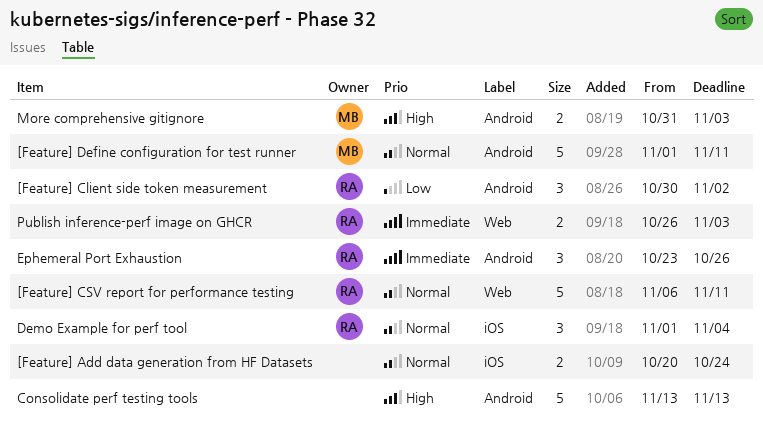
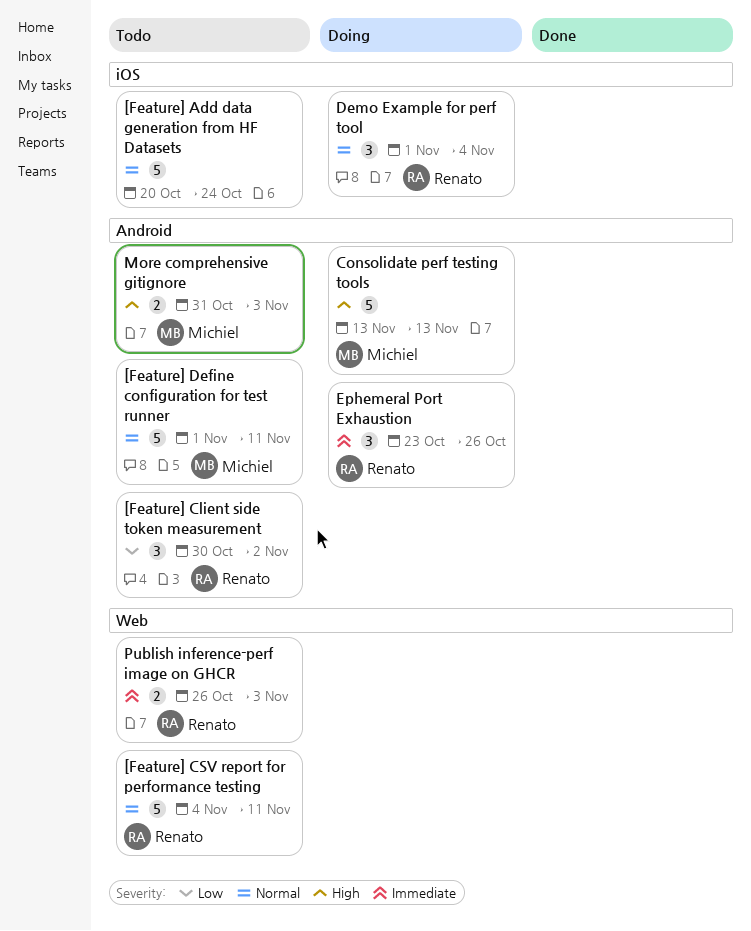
[Feature] Add data generation from HF Datasets, estimate: 2 -> 5
[Feature] CSV report for performance testing, start: Nov 6 -> Nov 4
Consolidate perf testing tools, owner: none -> Michiel

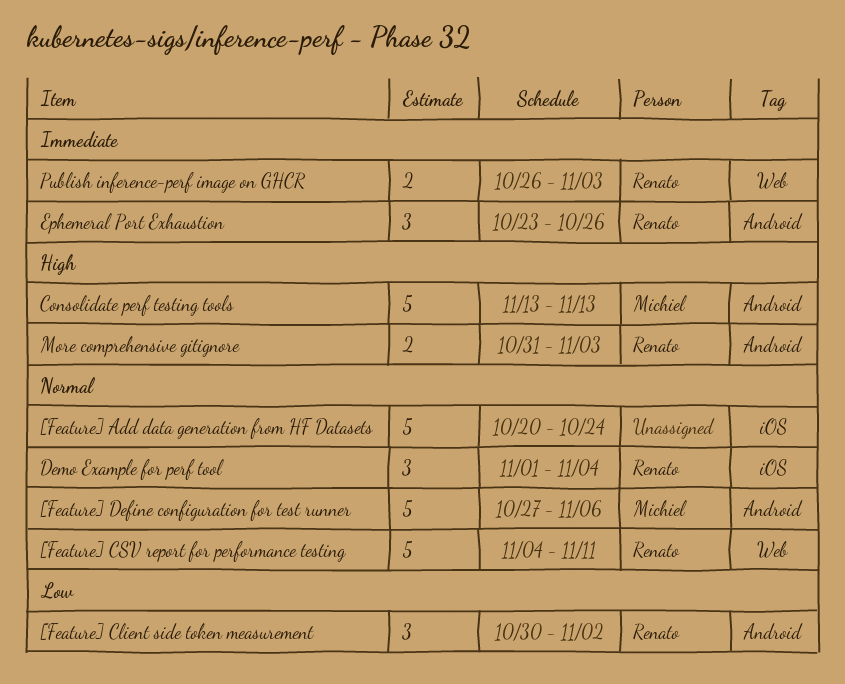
[Feature] Define configuration for test runner, start: Nov 1 -> Oct 27
[Feature] Define configuration for test runner, due: Nov 11 -> Nov 6
More comprehensive gitignore, owner: Michiel -> Renato

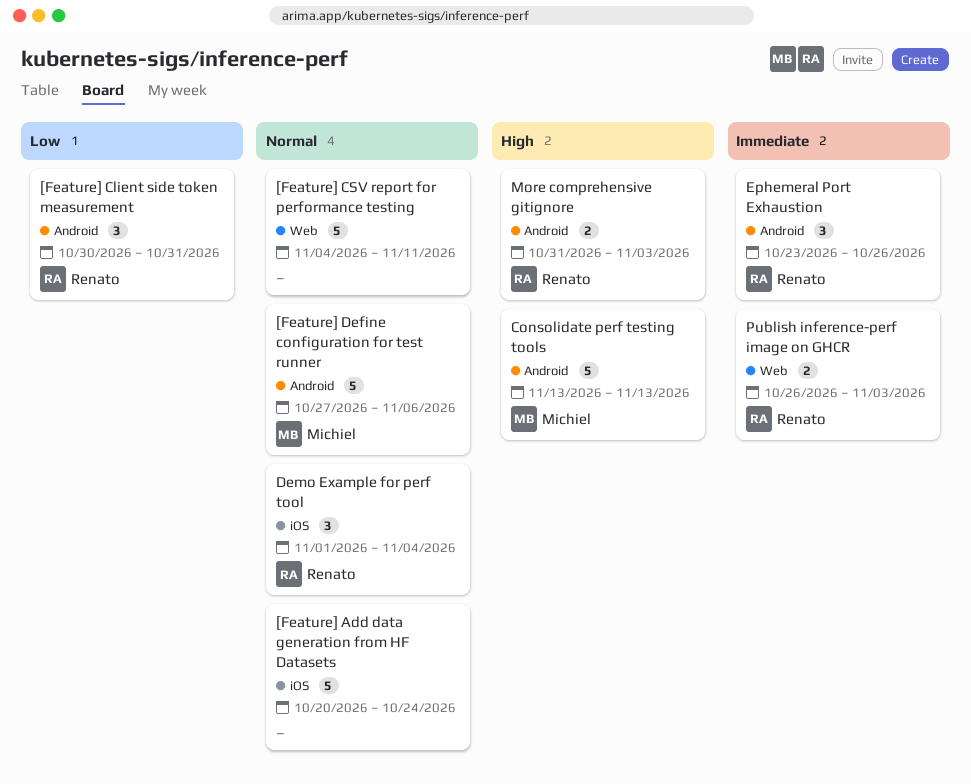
[Feature] Client side token measurement, due: Nov 2 -> Oct 31
[Feature] CSV report for performance testing, owner: Renato -> none

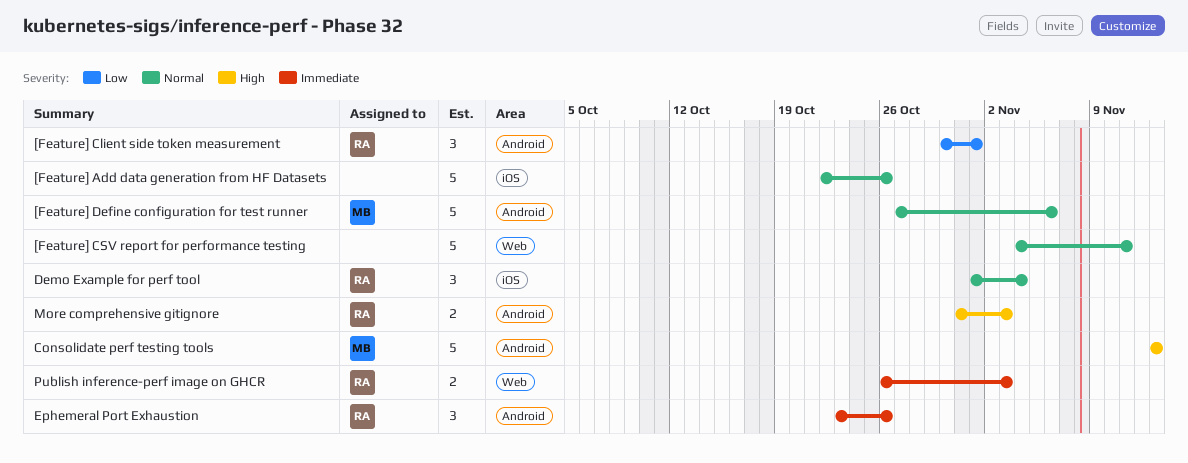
[Feature] Add data generation from HF Datasets, start: Oct 20 -> Oct 22
[Feature] Add data generation from HF Datasets, due: Oct 24 -> Oct 26
[Feature] Client side token measurement, due: Oct 31 -> Nov 1

